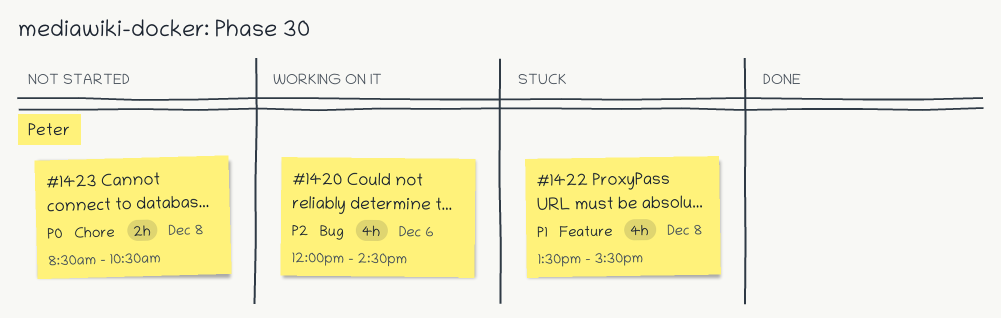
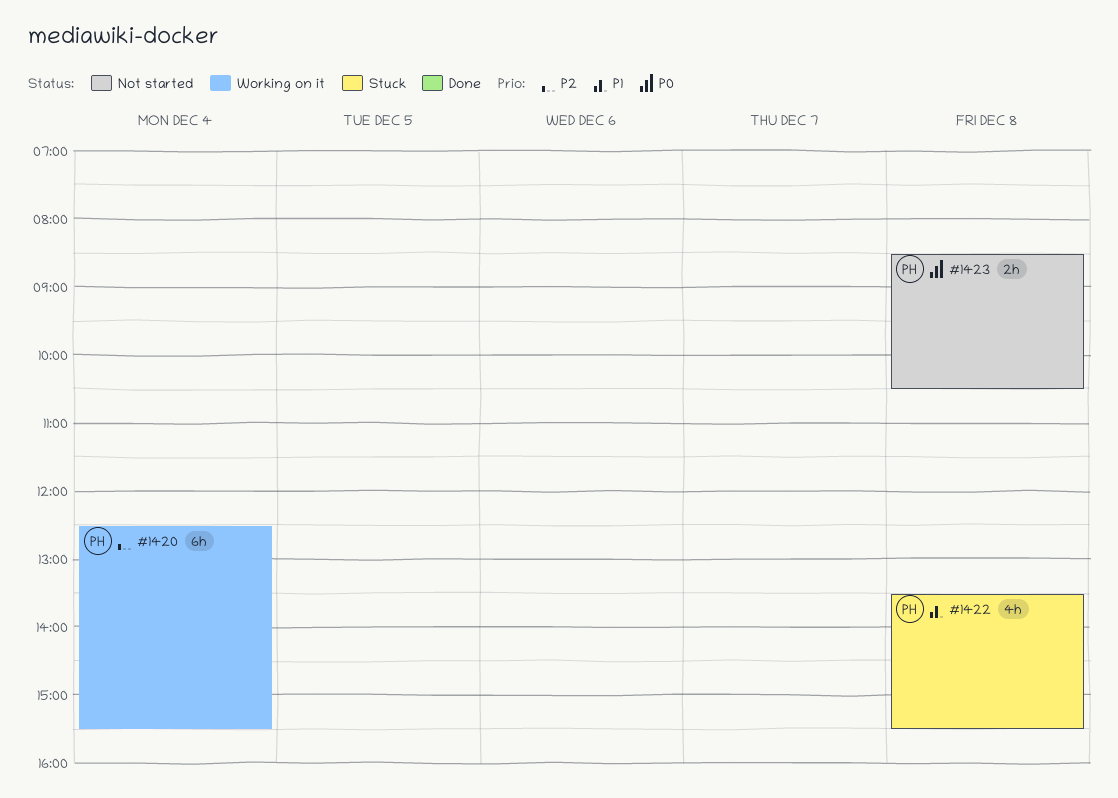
#1420, estimate: 4h -> 6h
#1420, day: Dec 6 -> Dec 4
#1420, begins: 12:00 -> 12:30
#1420, ends: 14:30 -> 15:30

